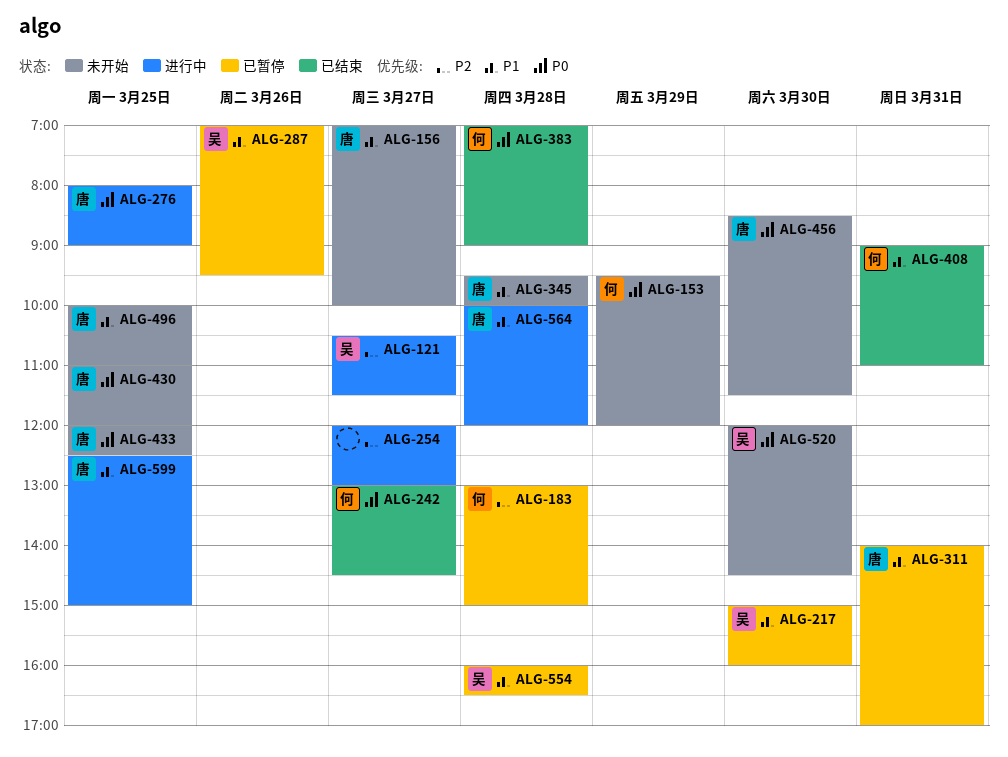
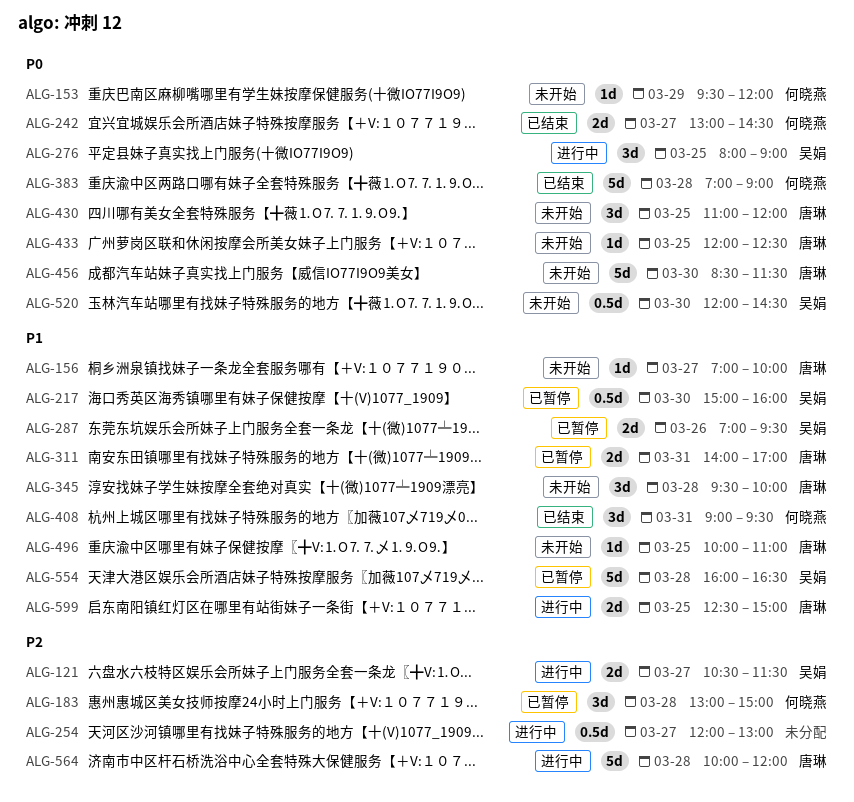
ALG-276, owner: 唐琳 -> 吴娟
ALG-408, ends: 11:00 -> 09:30
ALG-564, priority: P1 -> P2

